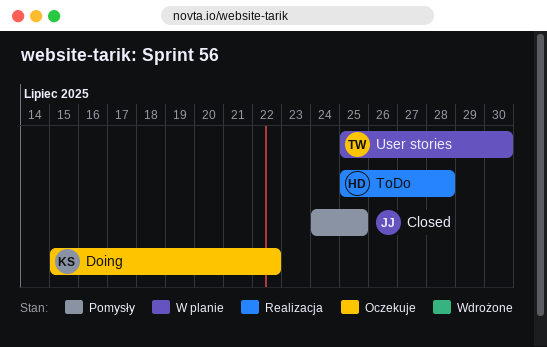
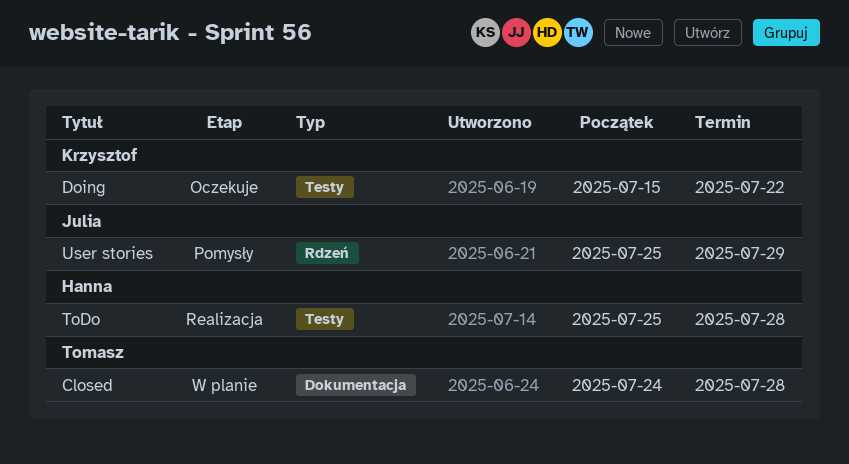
Closed, status: Pomysły -> W planie
Closed, owner: Julia -> Tomasz
Closed, due: Jul 25 -> Jul 28
User stories, status: W planie -> Pomysły
User stories, owner: Tomasz -> Julia
User stories, due: Jul 30 -> Jul 29

